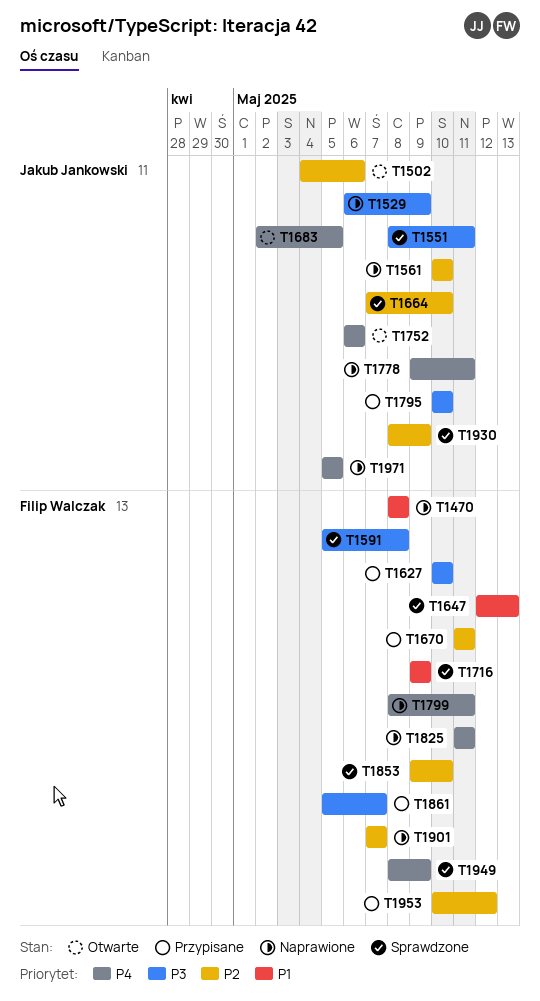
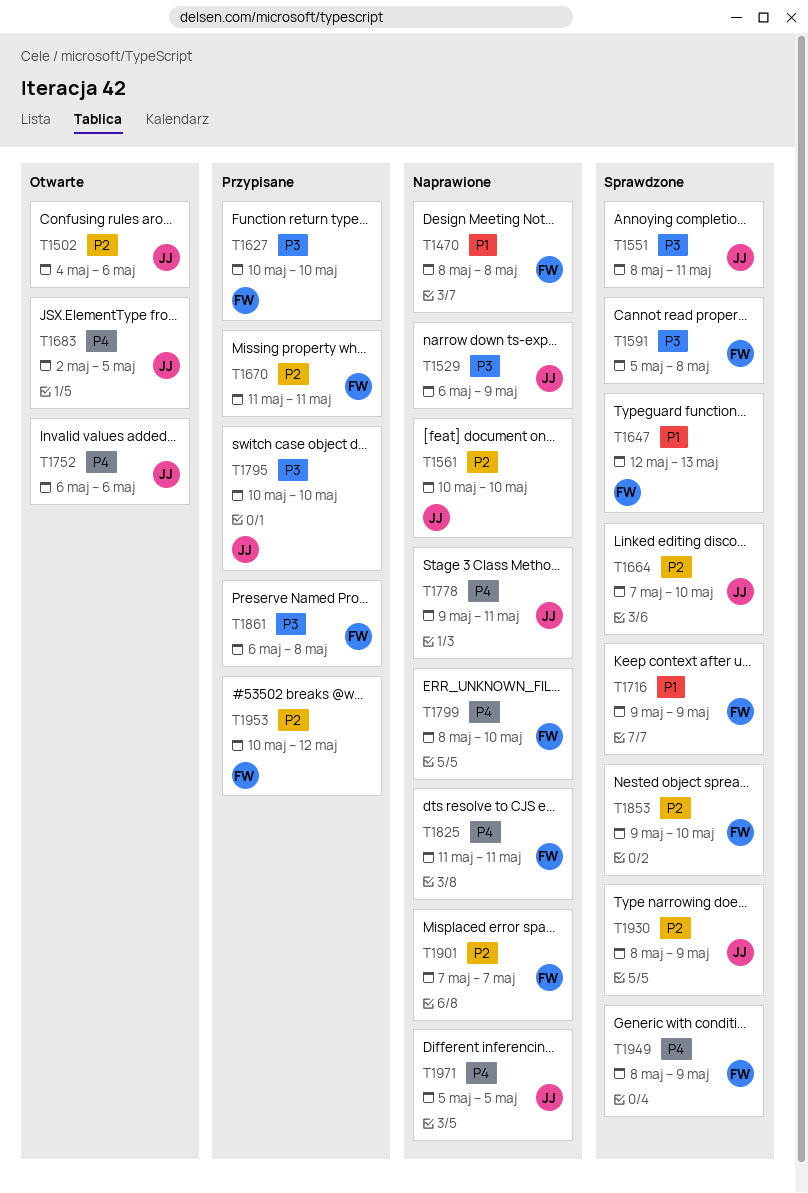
T1799, due: May 11 -> May 10
T1861, start: May 5 -> May 6
T1861, due: May 7 -> May 8

